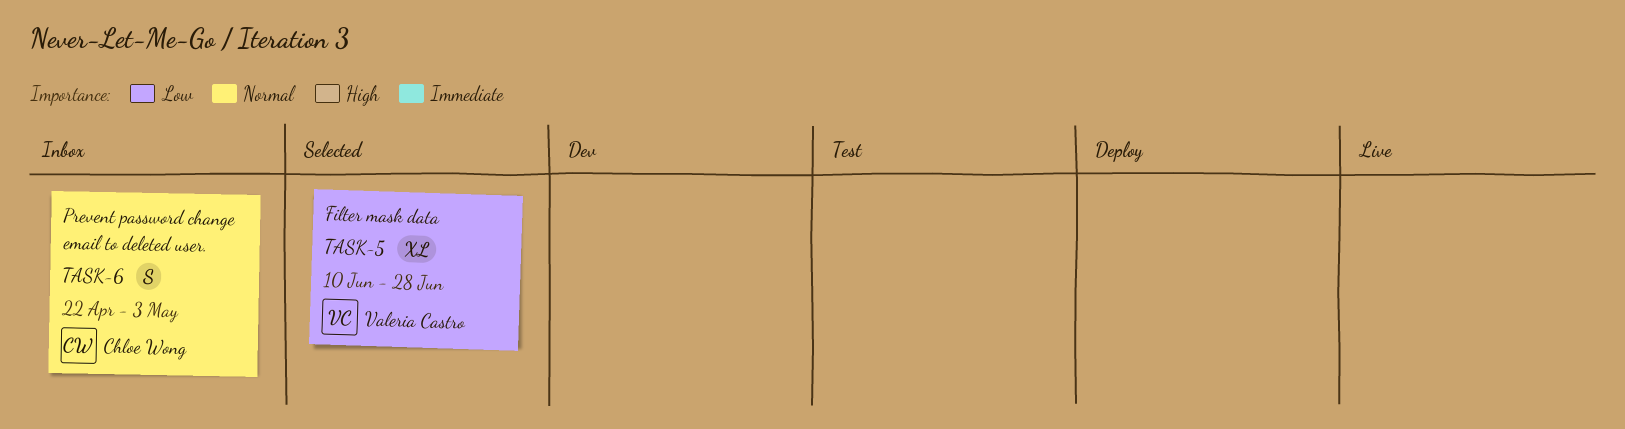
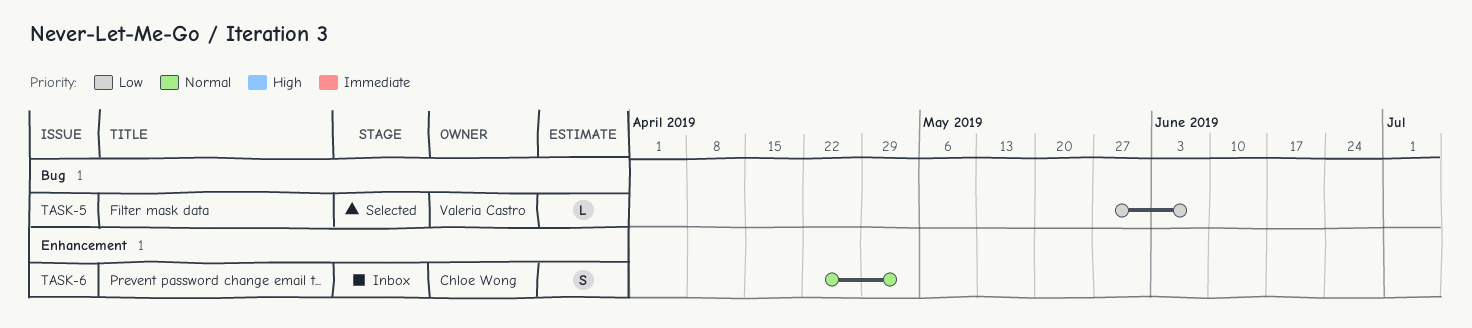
TASK-5, estimate: XL -> L
TASK-5, start: Jun 10 -> May 27
TASK-5, due: Jun 28 -> Jun 7

